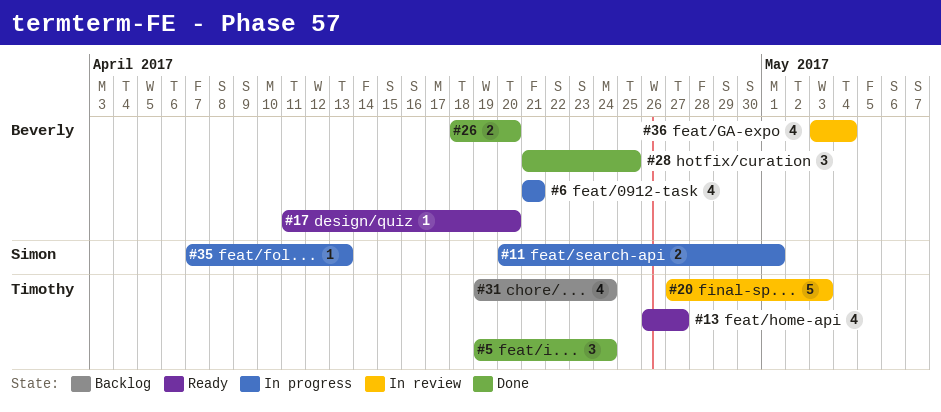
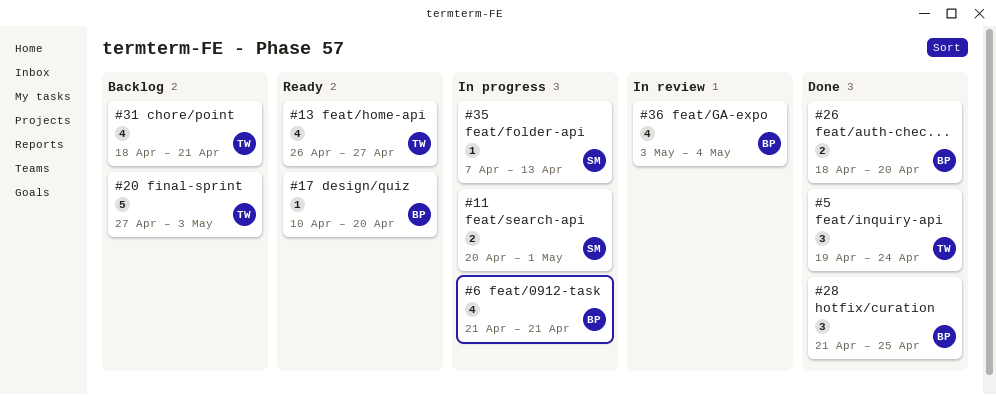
#17, start: Apr 11 -> Apr 10
#20, status: In review -> Backlog
#31, start: Apr 19 -> Apr 18
#31, due: Apr 24 -> Apr 21

